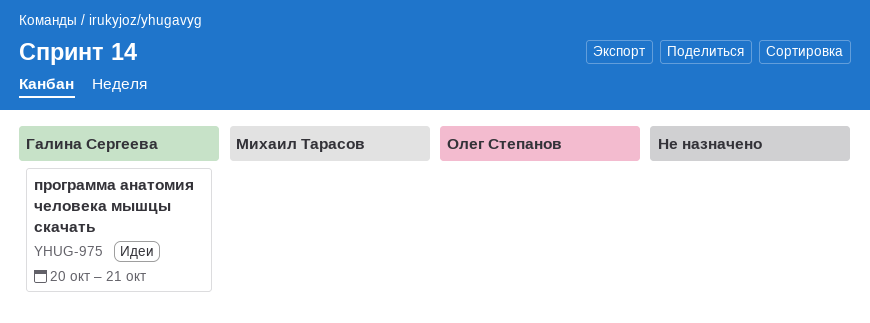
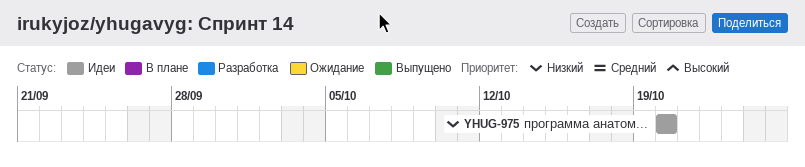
YHUG-975, due: Oct 21 -> Oct 20

